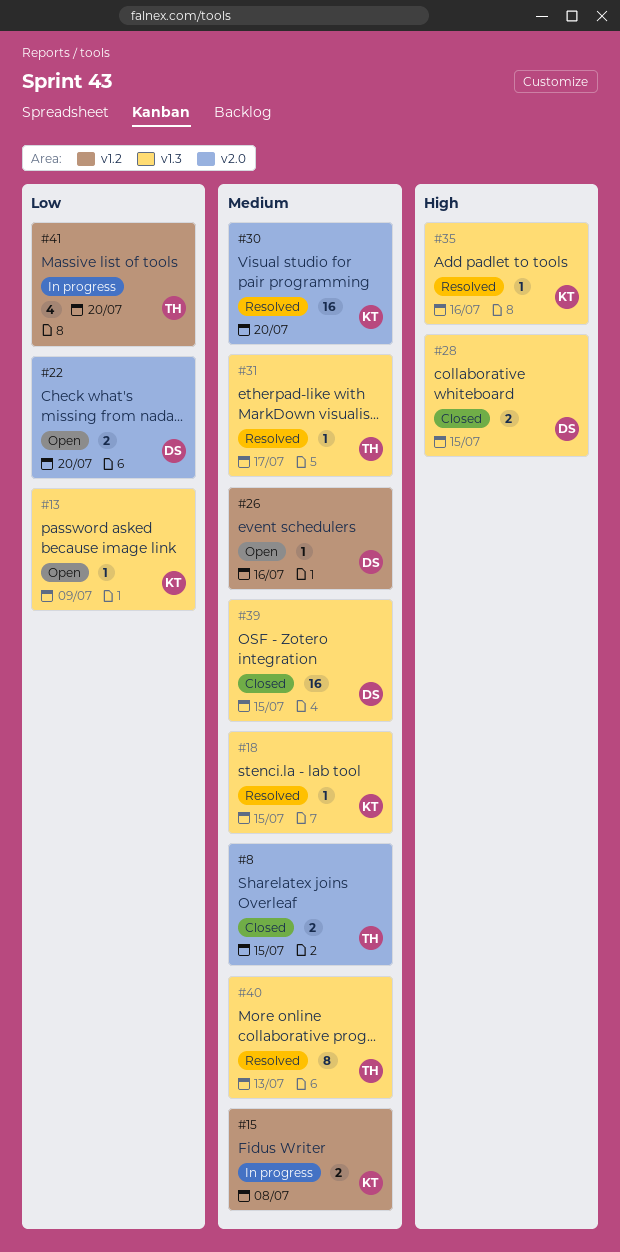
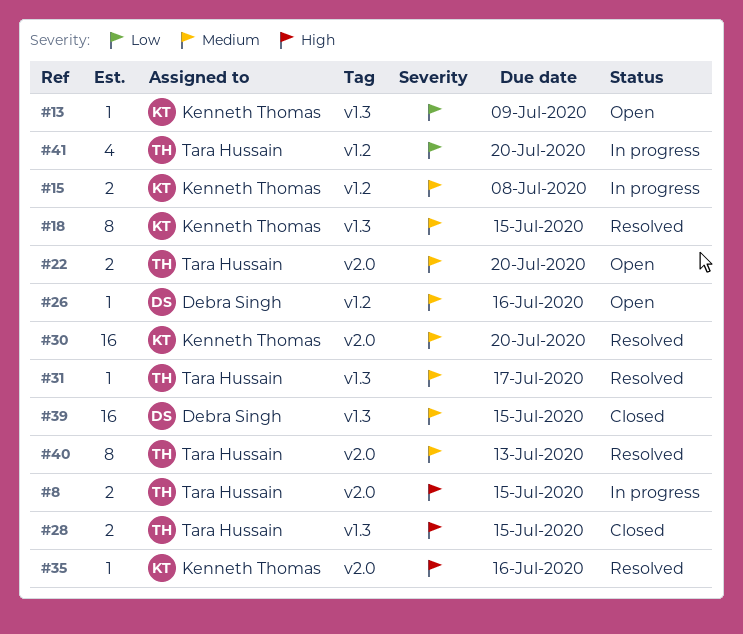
#8, status: Closed -> In progress
#8, priority: Medium -> High
#18, estimate: 1 -> 8
#22, owner: Debra Singh -> Tara Hussain
#22, priority: Low -> Medium
#28, owner: Debra Singh -> Tara Hussain
#35, label: v1.3 -> v2.0
#40, label: v1.3 -> v2.0

